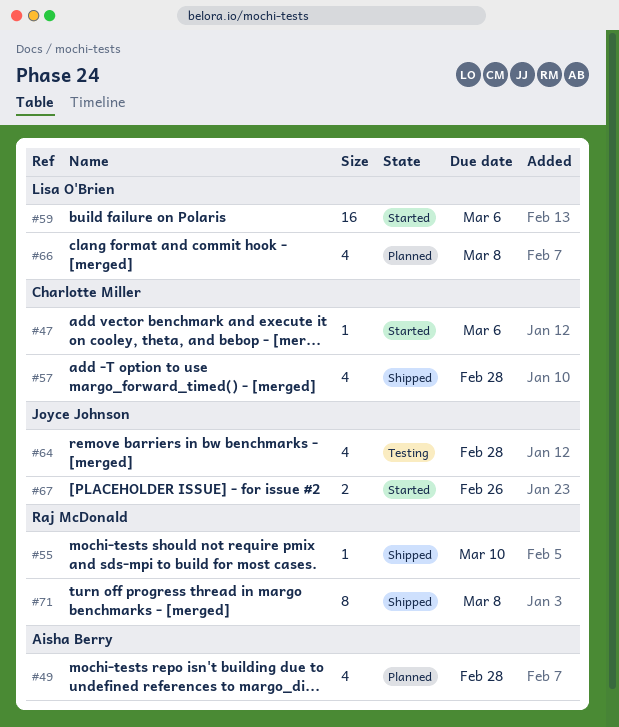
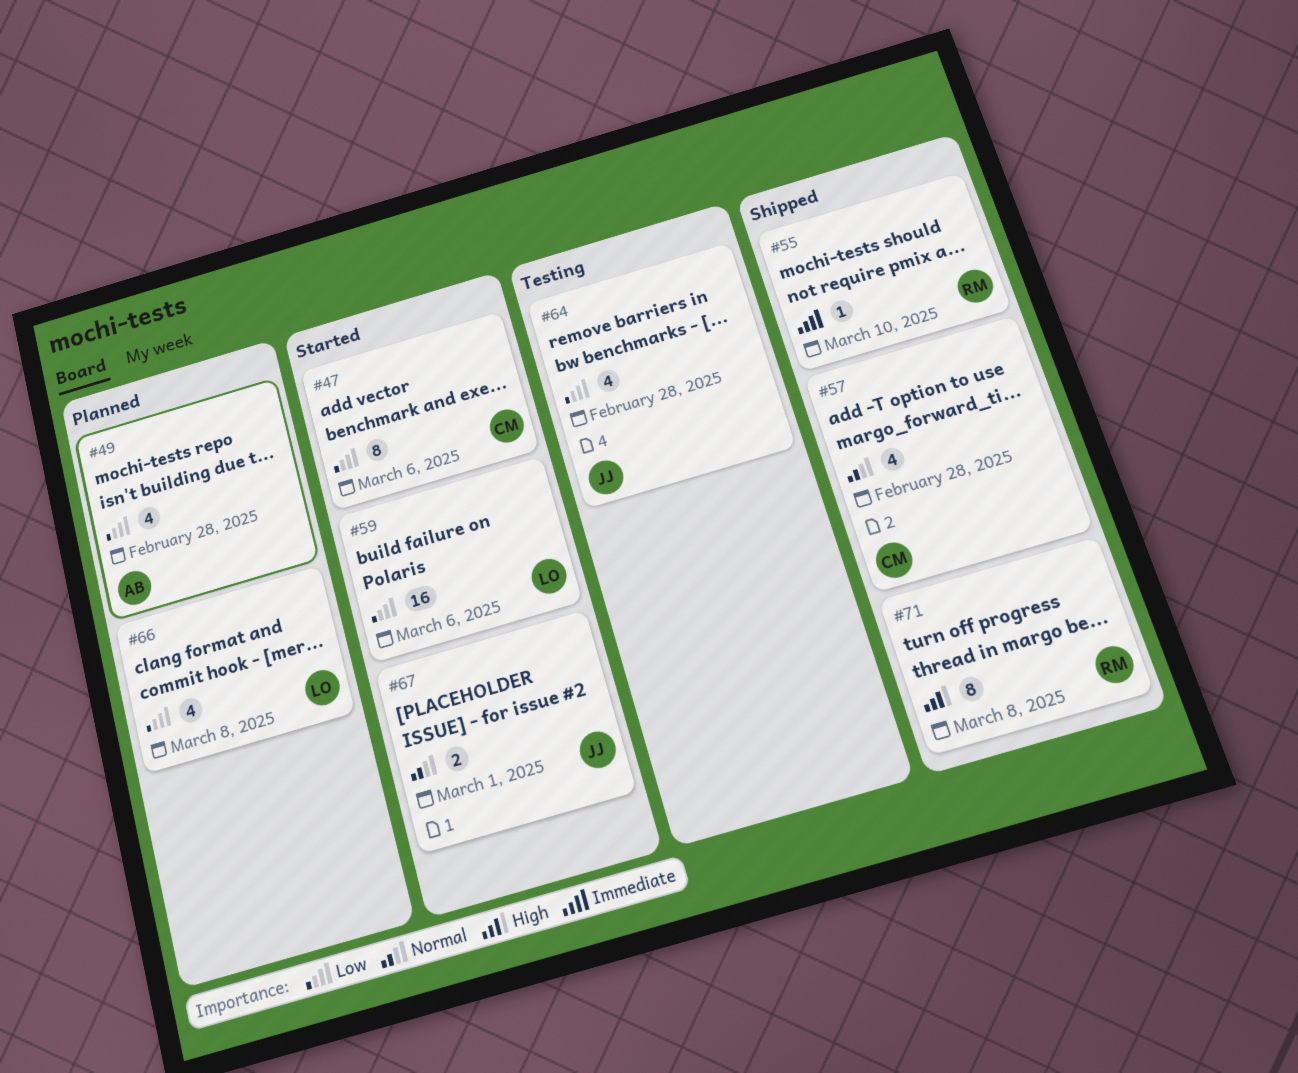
#47, estimate: 1 -> 8
#67, due: Feb 26 -> Mar 1

